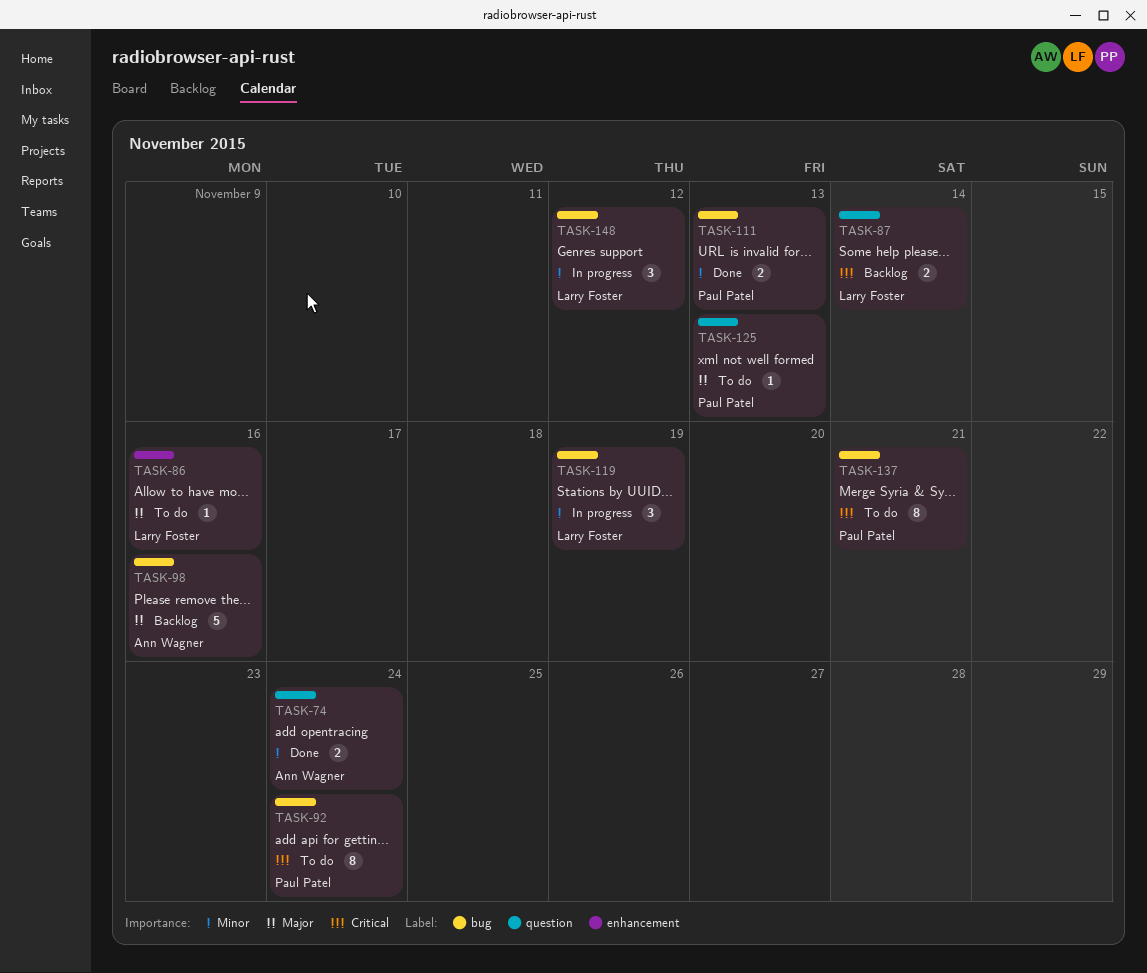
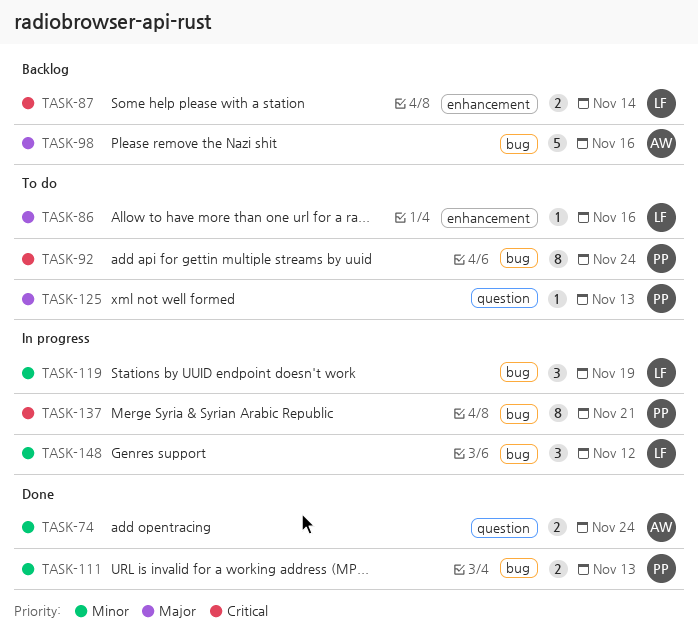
TASK-87, label: question -> enhancement
TASK-137, status: To do -> In progress

